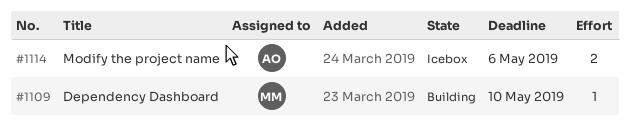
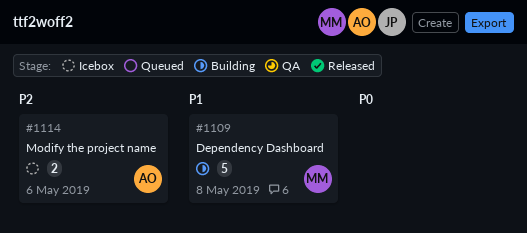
#1109, estimate: 1 -> 5
#1109, due: May 10 -> May 8

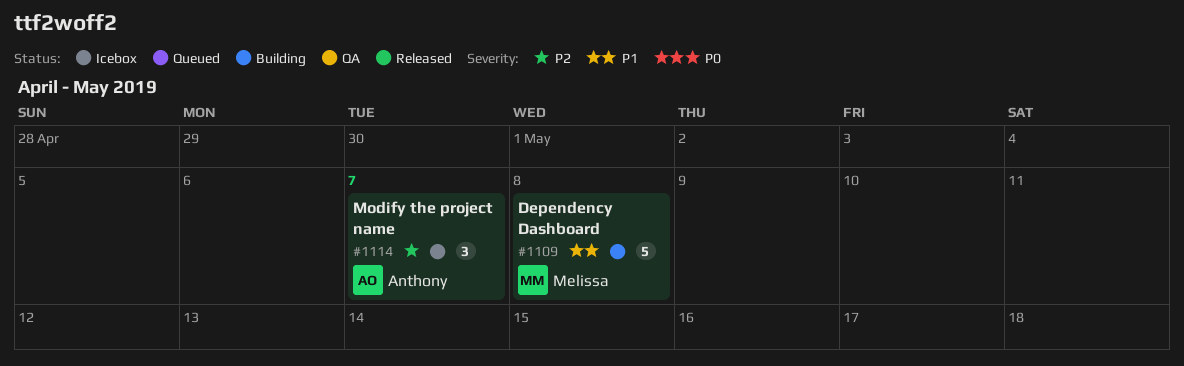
#1114, estimate: 2 -> 3
#1114, due: May 6 -> May 7

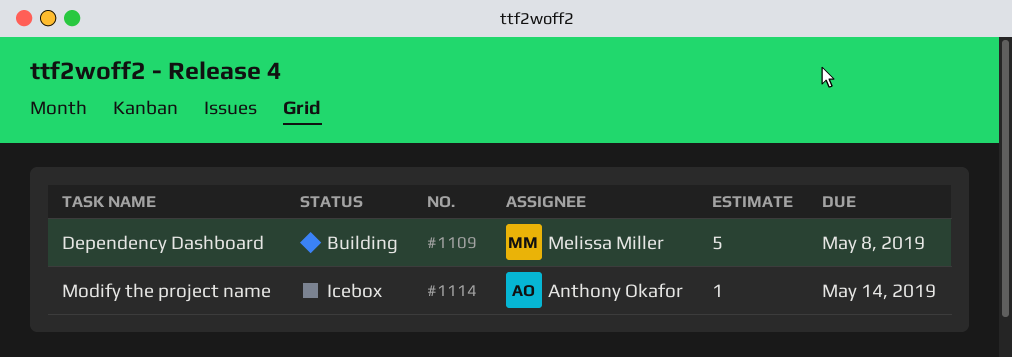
#1114, estimate: 3 -> 1
#1114, due: May 7 -> May 14

